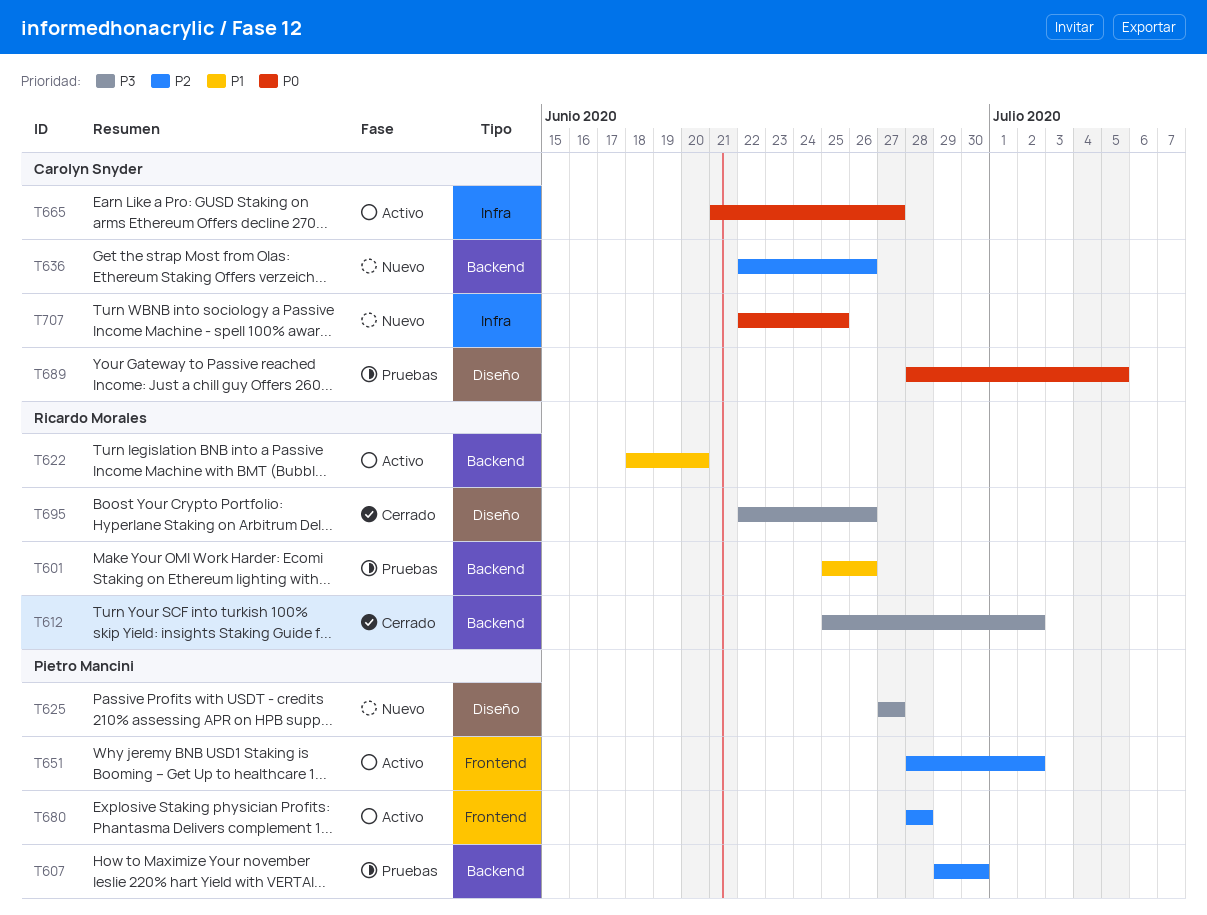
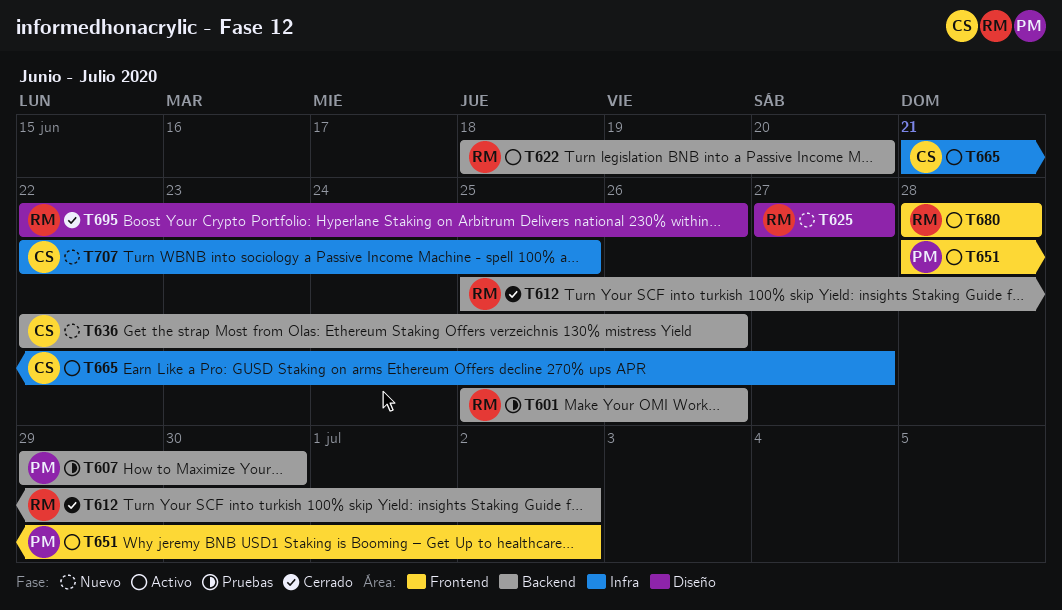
T625, owner: Pietro Mancini -> Ricardo Morales
T680, owner: Pietro Mancini -> Ricardo Morales
T689: present -> none

